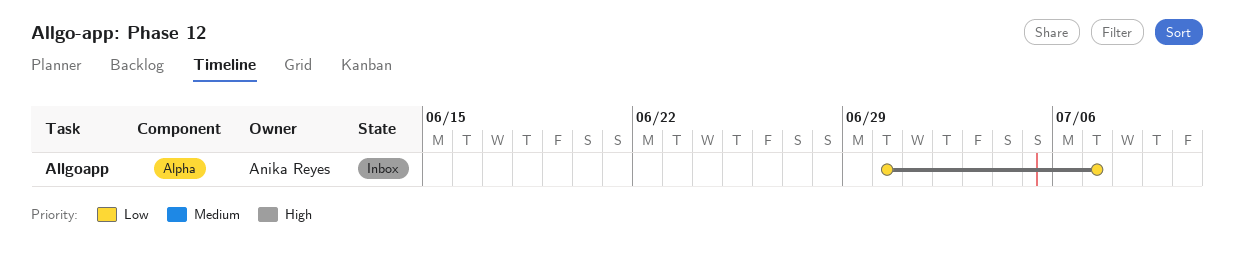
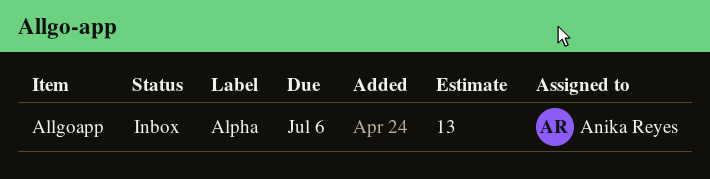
Allgoapp, due: Jul 7 -> Jul 6

